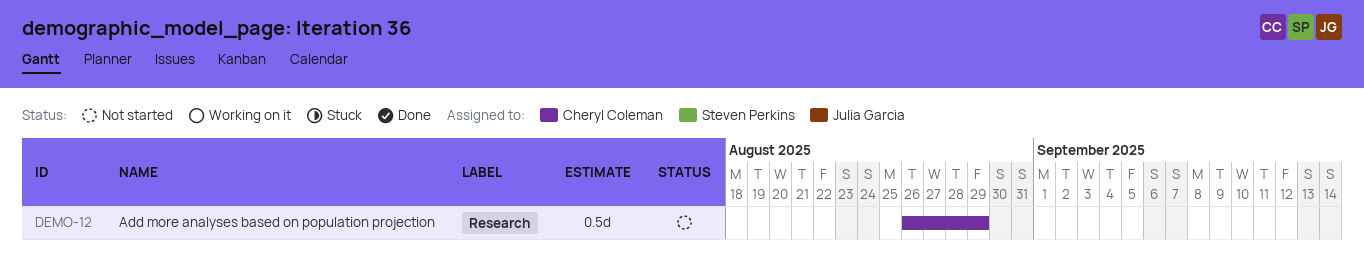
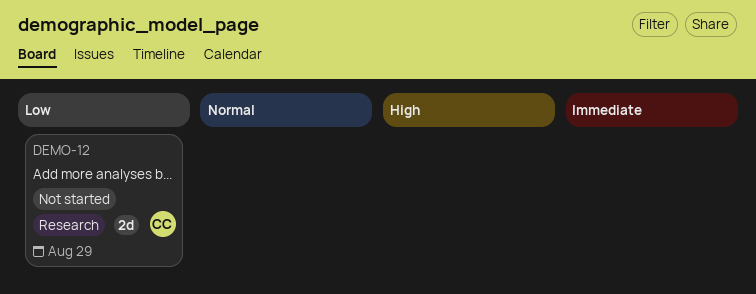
DEMO-12, estimate: 0.5d -> 2d

